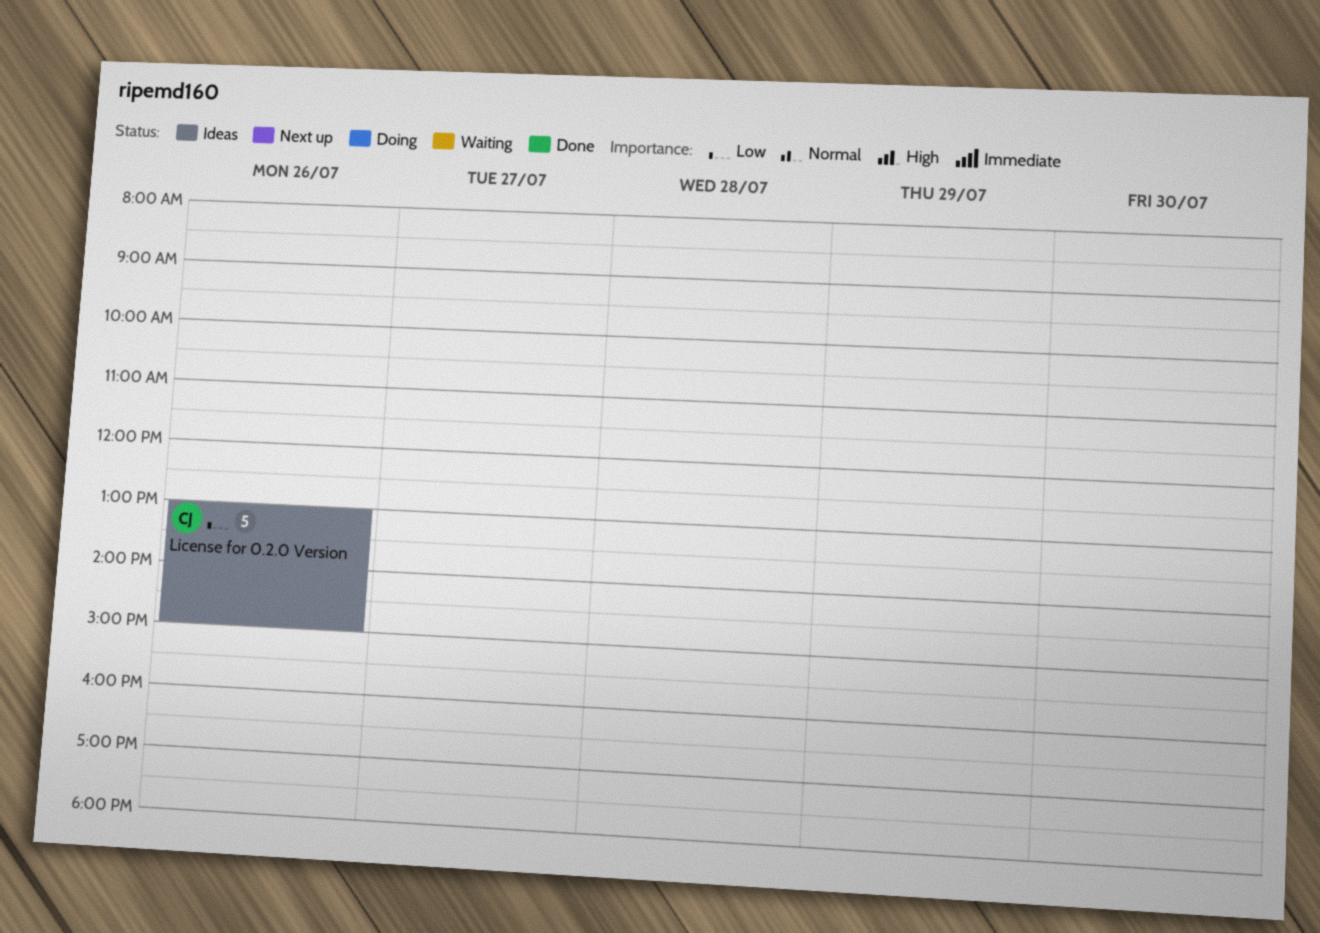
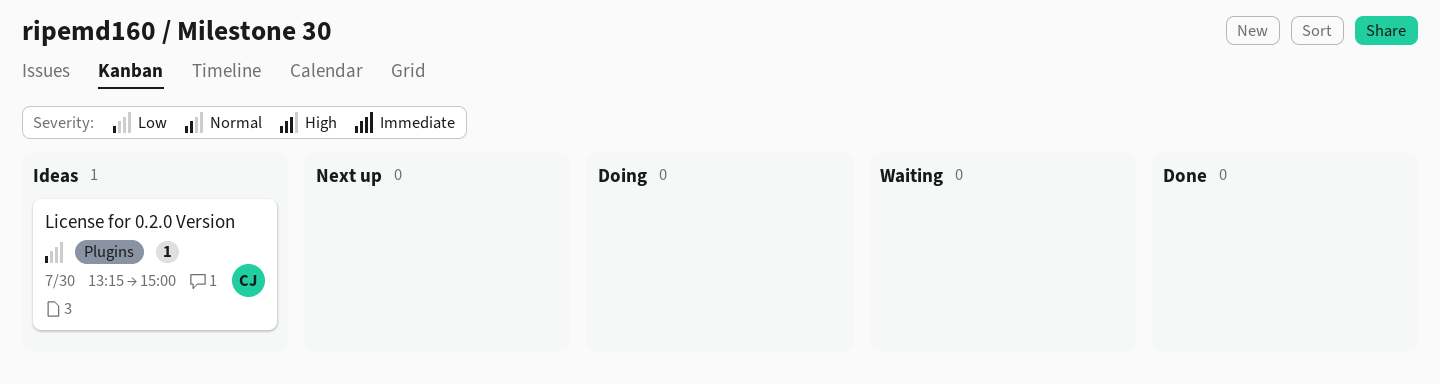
License for 0.2.0 Version, estimate: 5 -> 1
License for 0.2.0 Version, day: Jul 26 -> Jul 30
License for 0.2.0 Version, begins: 13:00 -> 13:15

